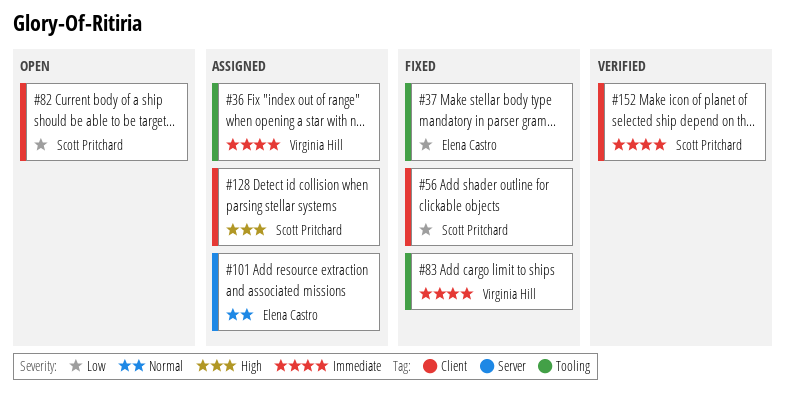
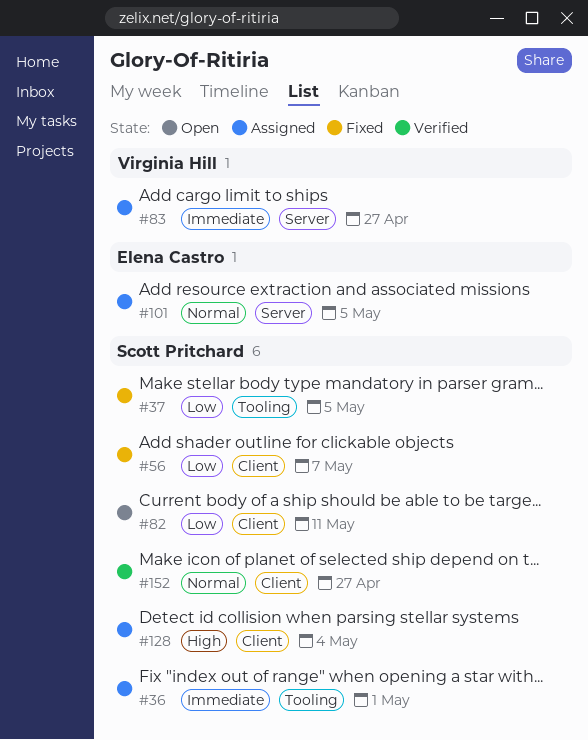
#36, owner: Virginia Hill -> Scott Pritchard
#37, owner: Elena Castro -> Scott Pritchard
#83, status: Fixed -> Assigned
#83, label: Tooling -> Server
#152, priority: Immediate -> Normal

